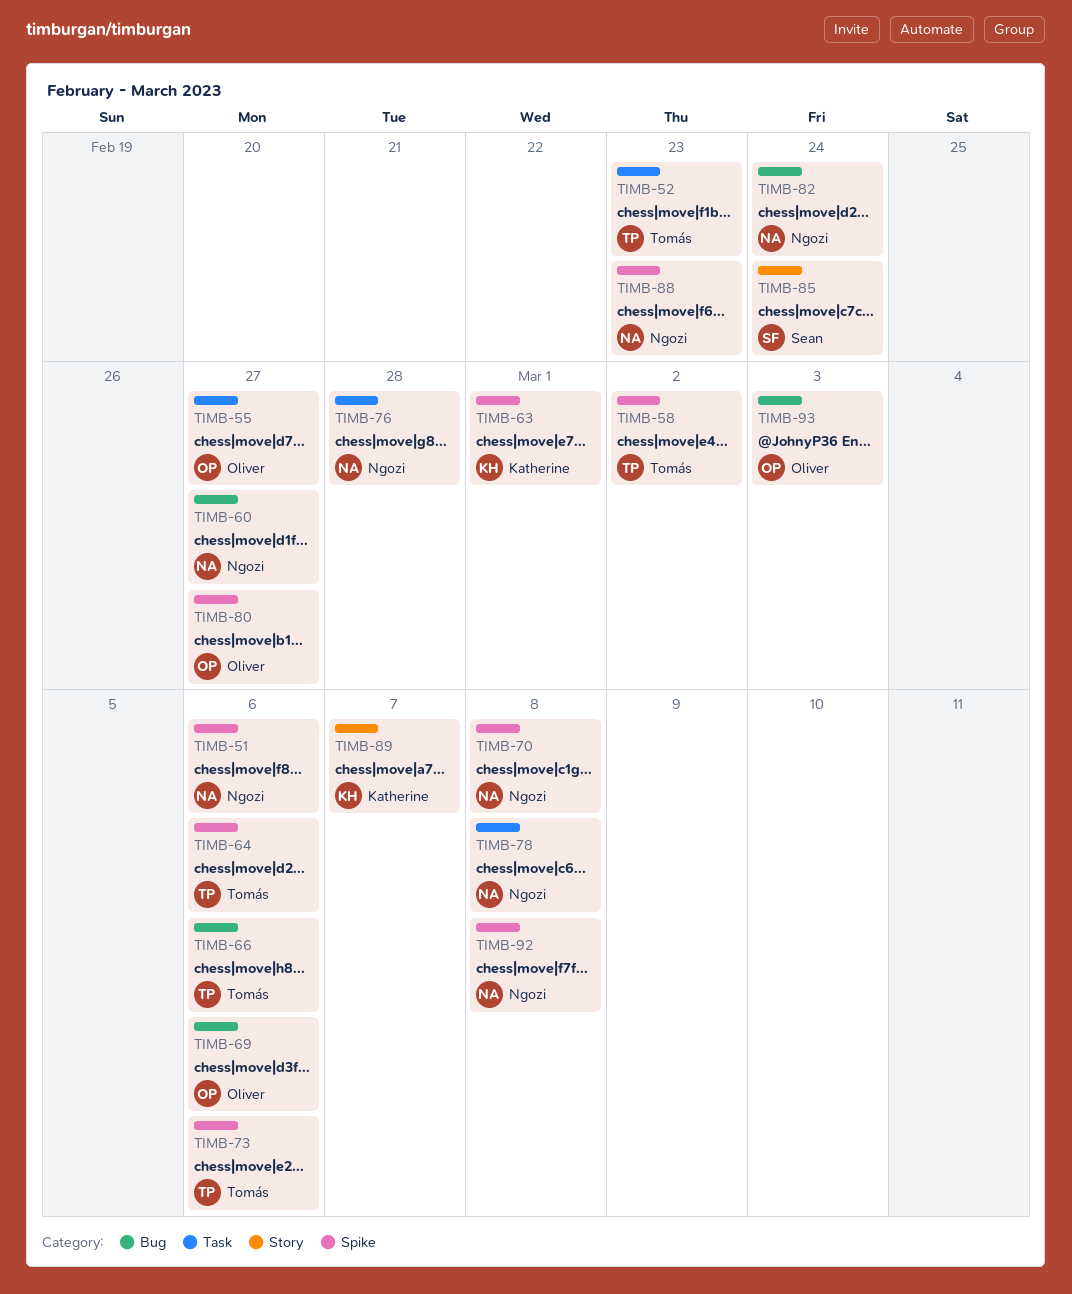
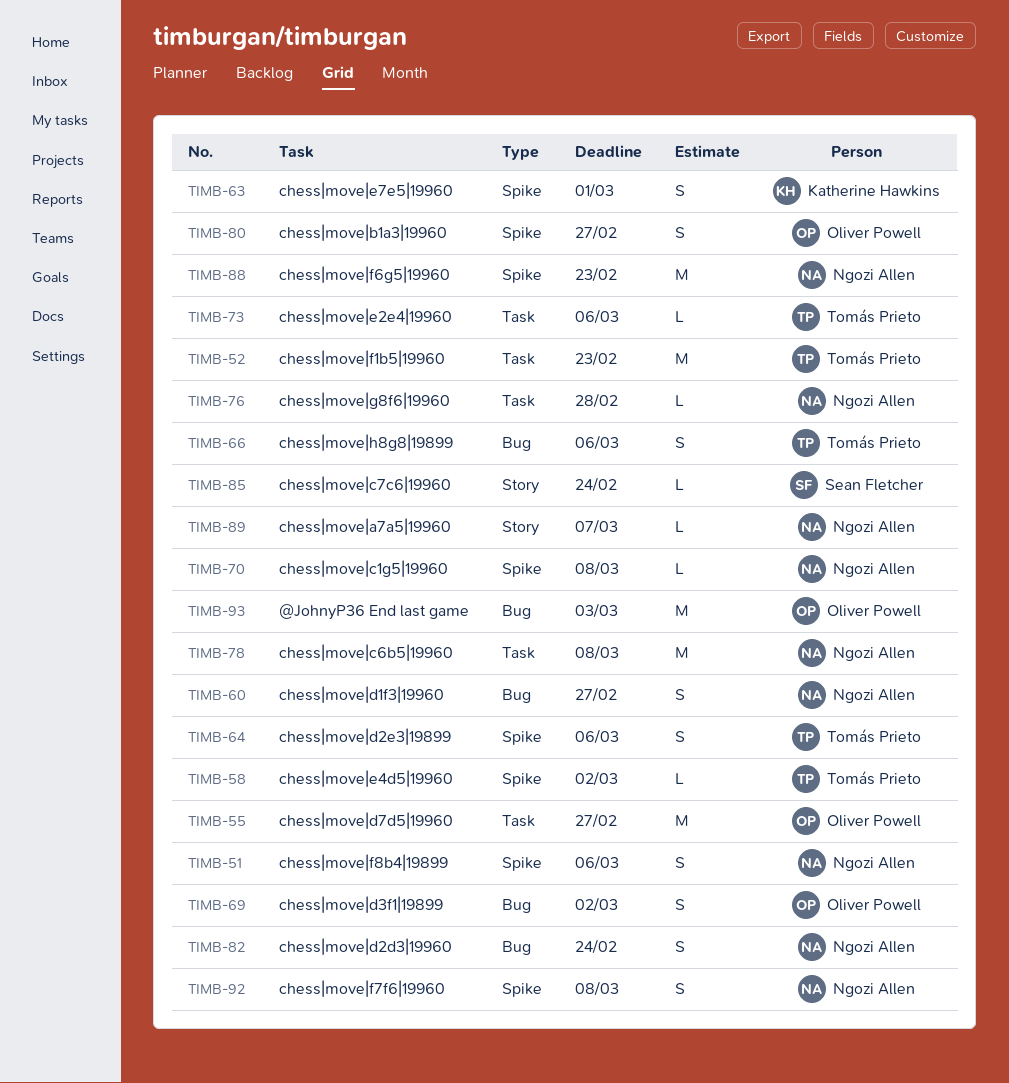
TIMB-69, due: Mar 6 -> Mar 2
TIMB-73, label: Spike -> Task
TIMB-89, owner: Katherine Hawkins -> Ngozi Allen

